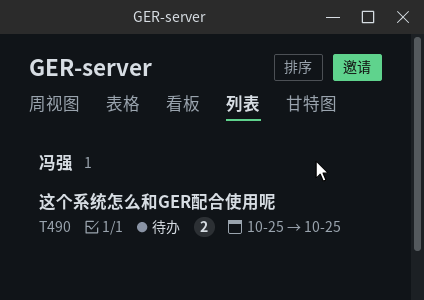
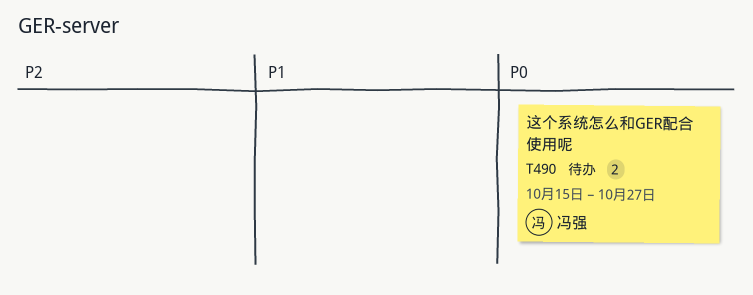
T490, start: Oct 25 -> Oct 15
T490, due: Oct 25 -> Oct 27

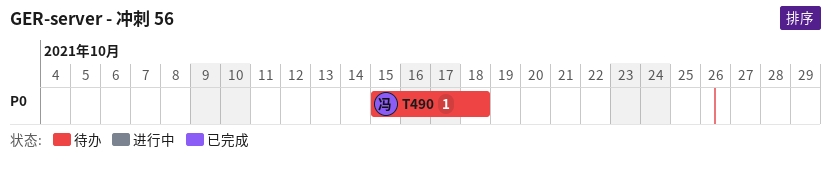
T490, estimate: 2 -> 1
T490, due: Oct 27 -> Oct 18

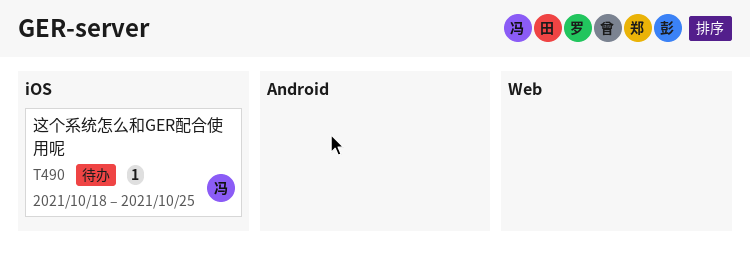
T490, start: Oct 15 -> Oct 18
T490, due: Oct 18 -> Oct 25

